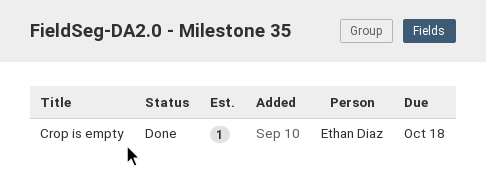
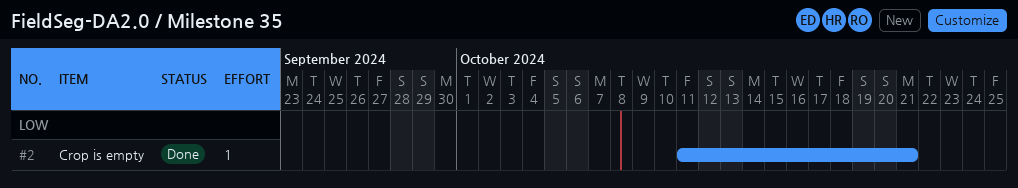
Crop is empty, due: Oct 18 -> Oct 21

